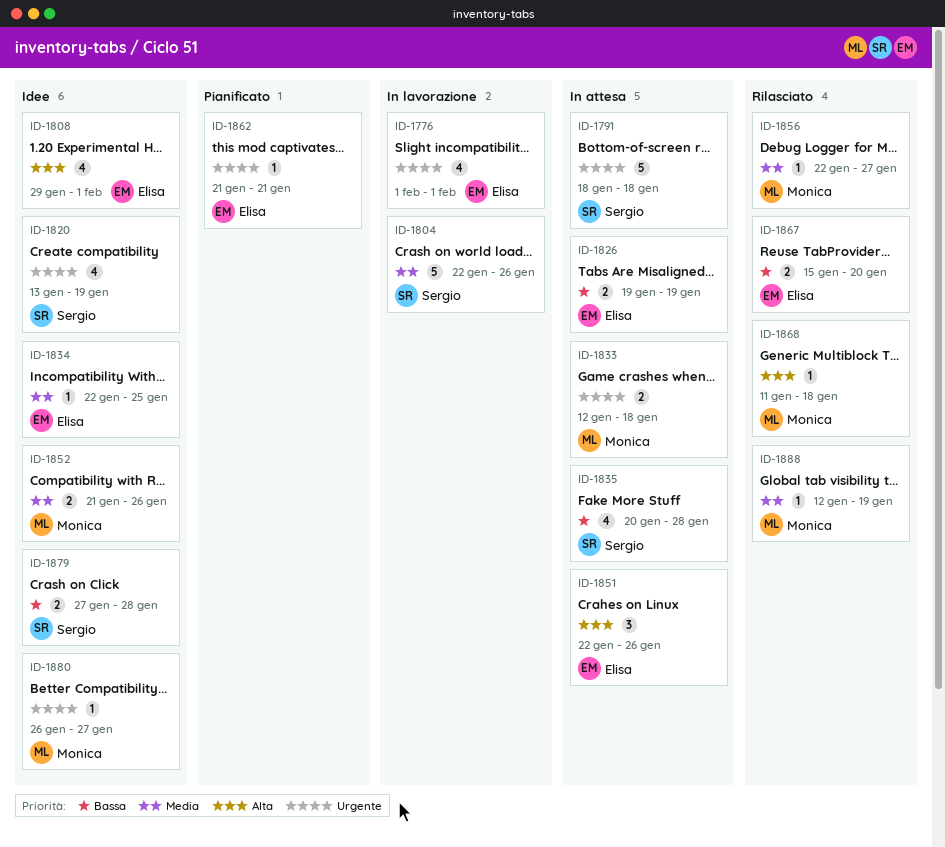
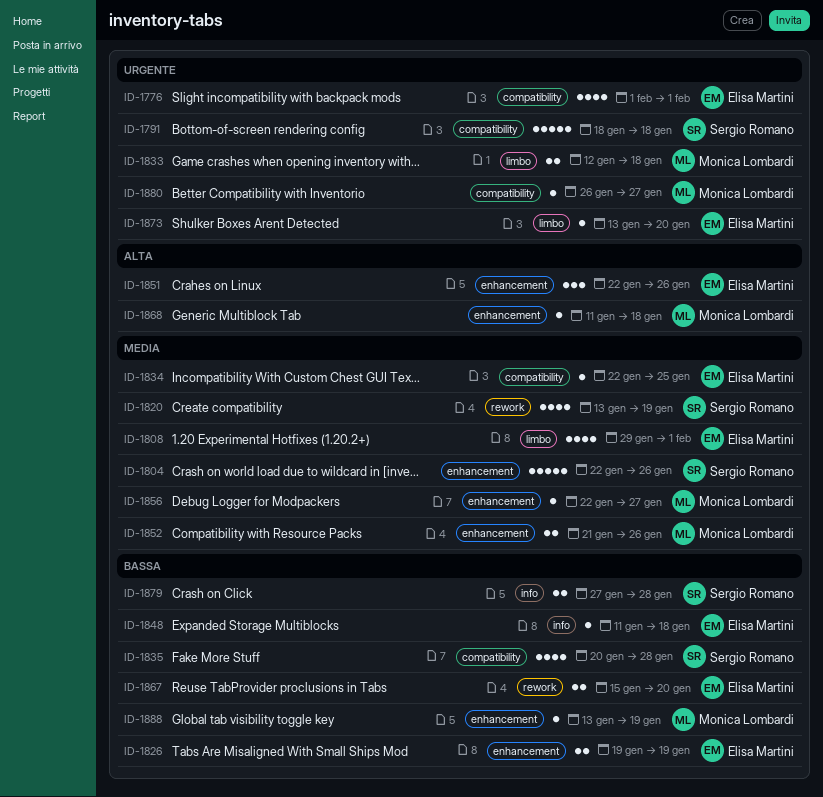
ID-1808, priority: Alta -> Media
ID-1820, priority: Urgente -> Media
ID-1848: none -> present
ID-1862: present -> none
ID-1873: none -> present
ID-1888, priority: Media -> Bassa
ID-1888, start: Jan 12 -> Jan 13

